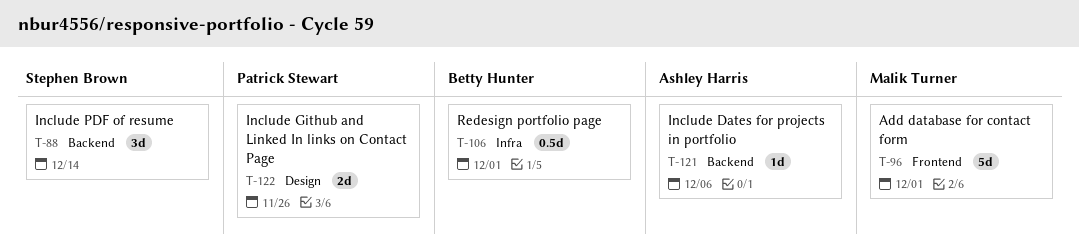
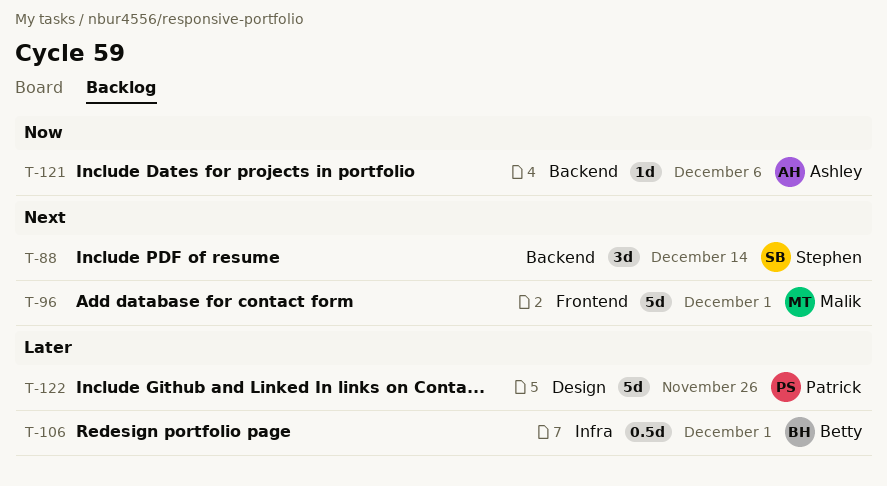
T-122, estimate: 2d -> 5d

